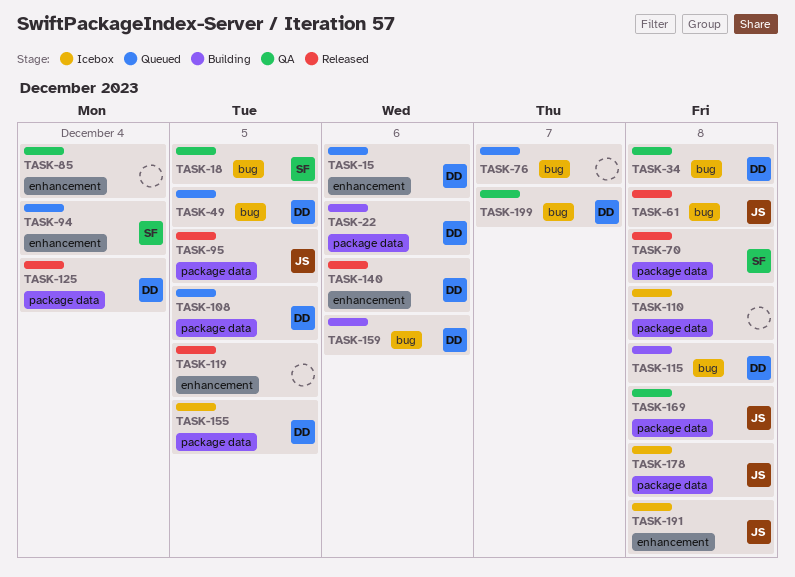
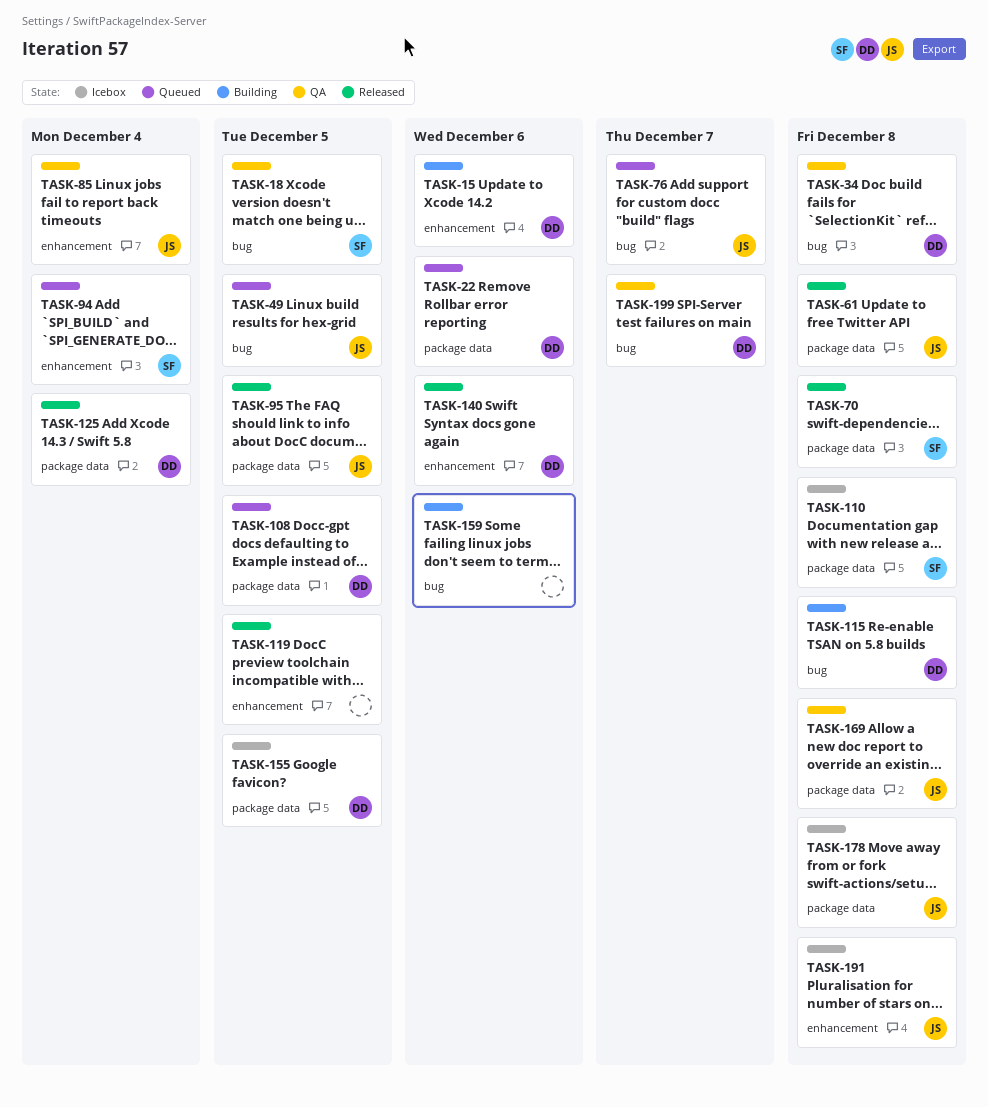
TASK-15, status: Queued -> Building
TASK-22, status: Building -> Queued
TASK-49, owner: DD -> JS
TASK-61, label: bug -> package data
TASK-76, owner: none -> JS
TASK-85, owner: none -> JS
TASK-110, owner: none -> SF
TASK-159, owner: DD -> none

